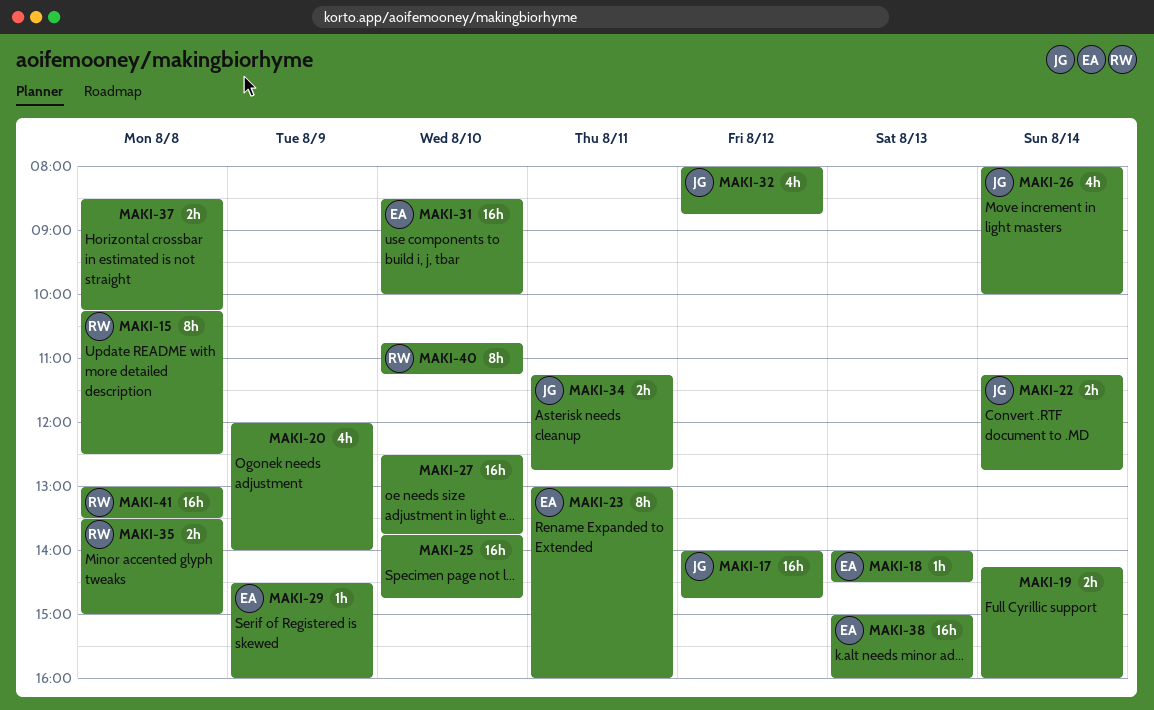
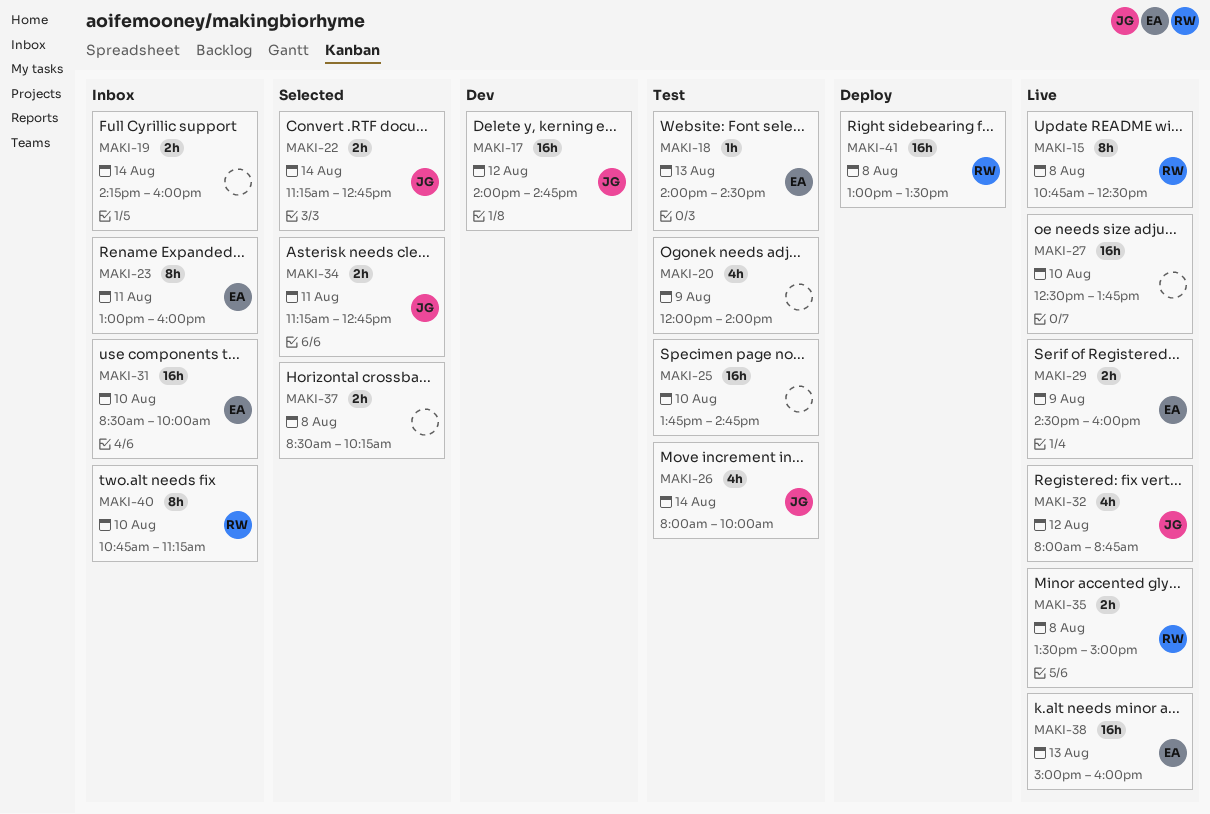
MAKI-15, begins: 10:15 -> 10:45
MAKI-29, estimate: 1h -> 2h

